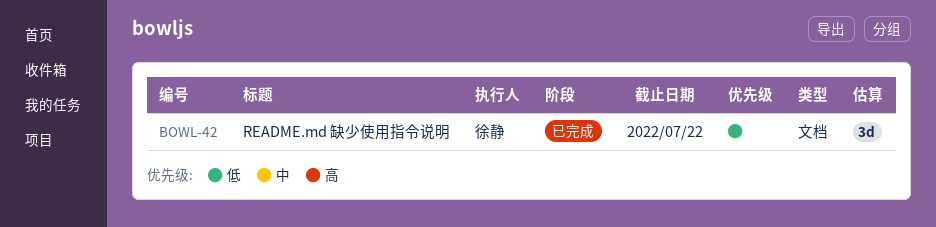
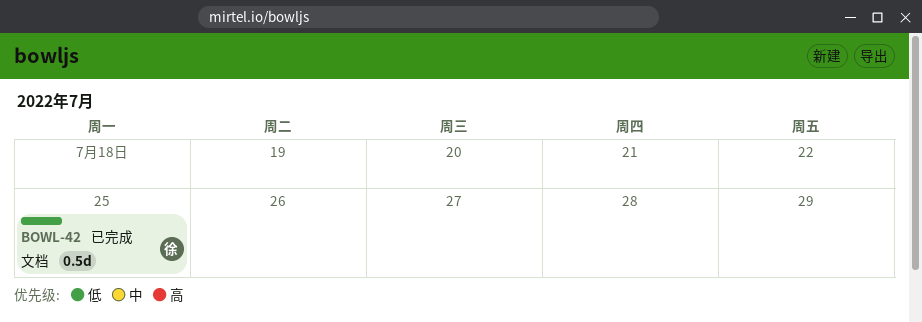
BOWL-42, estimate: 3d -> 0.5d
BOWL-42, due: Jul 22 -> Jul 25

